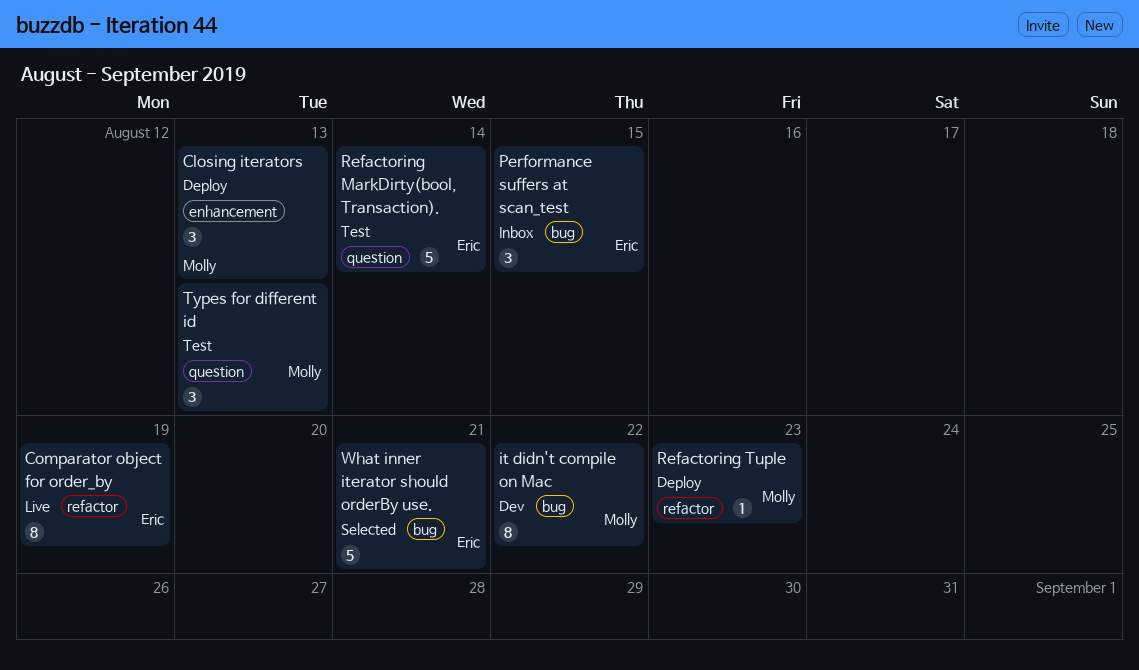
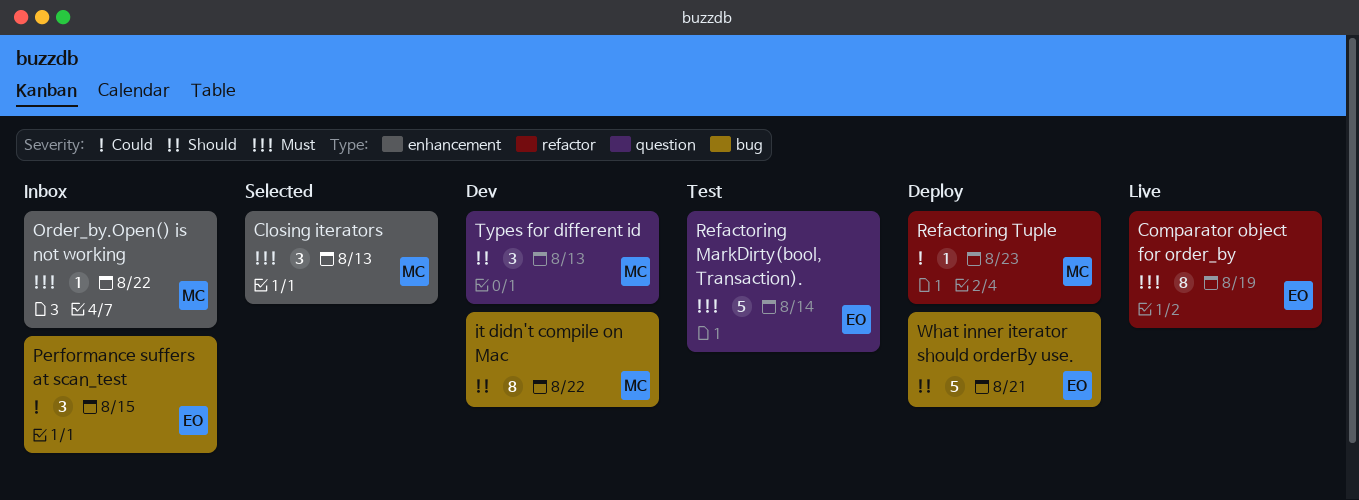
Closing iterators, status: Deploy -> Selected
Order_by.Open() is not working: none -> present
Types for different id, status: Test -> Dev
What inner iterator should orderBy use., status: Selected -> Deploy

